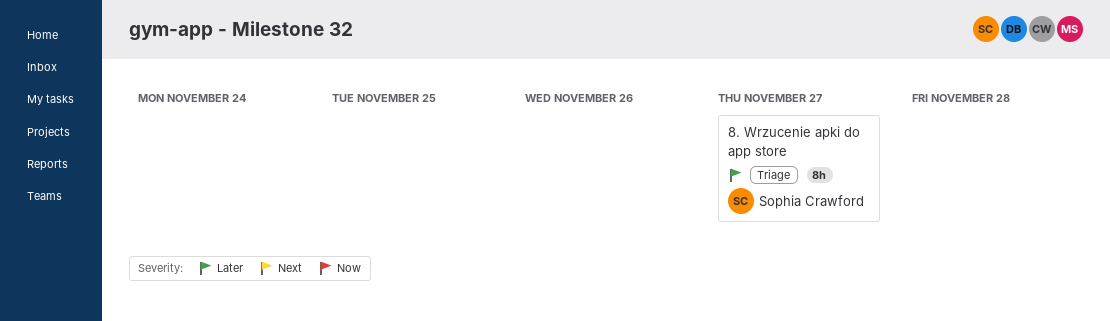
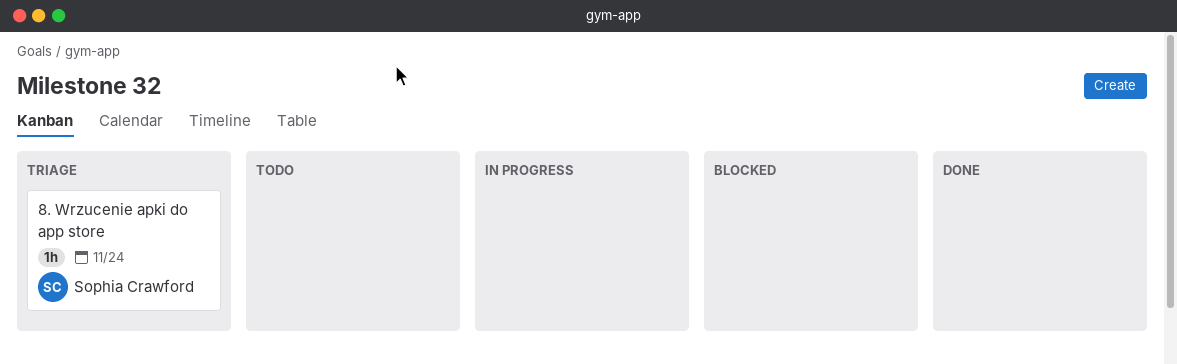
8. Wrzucenie apki do app store, estimate: 8h -> 1h
8. Wrzucenie apki do app store, due: Nov 27 -> Nov 24

